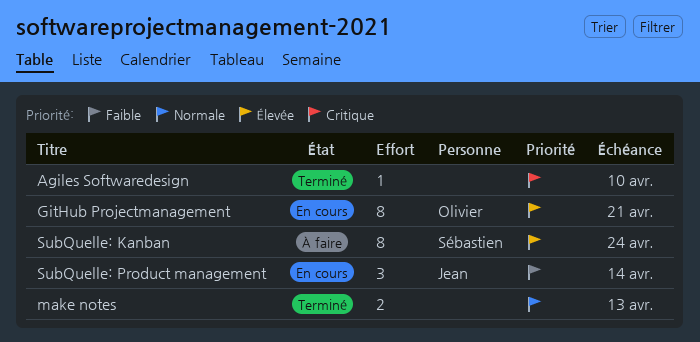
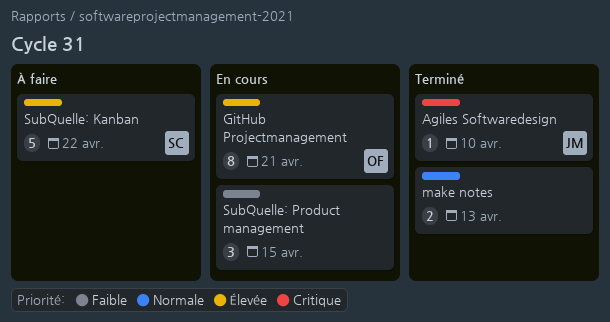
Agiles Softwaredesign, owner: none -> Jean
SubQuelle: Kanban, estimate: 8 -> 5
SubQuelle: Kanban, due: Apr 24 -> Apr 22
SubQuelle: Product management, owner: Jean -> none
SubQuelle: Product management, due: Apr 14 -> Apr 15

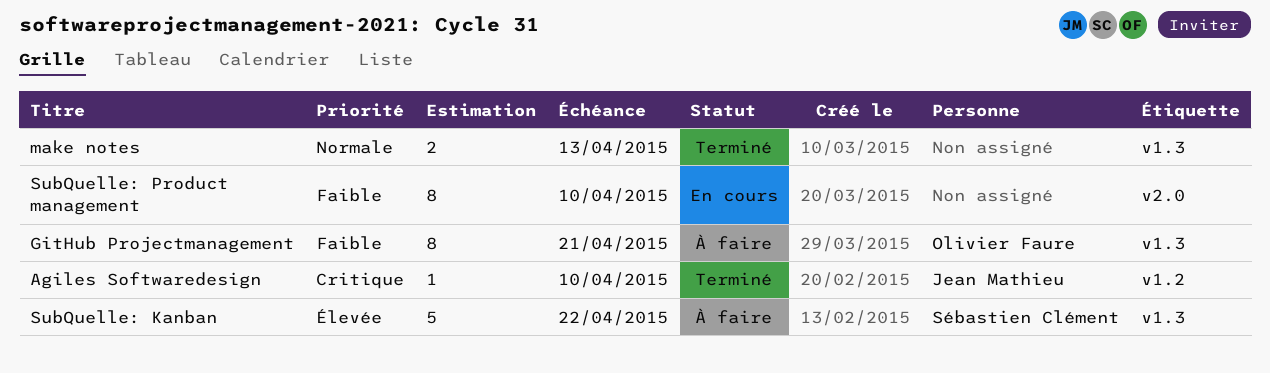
GitHub Projectmanagement, status: En cours -> À faire
GitHub Projectmanagement, priority: Élevée -> Faible
SubQuelle: Product management, estimate: 3 -> 8
SubQuelle: Product management, due: Apr 15 -> Apr 10

